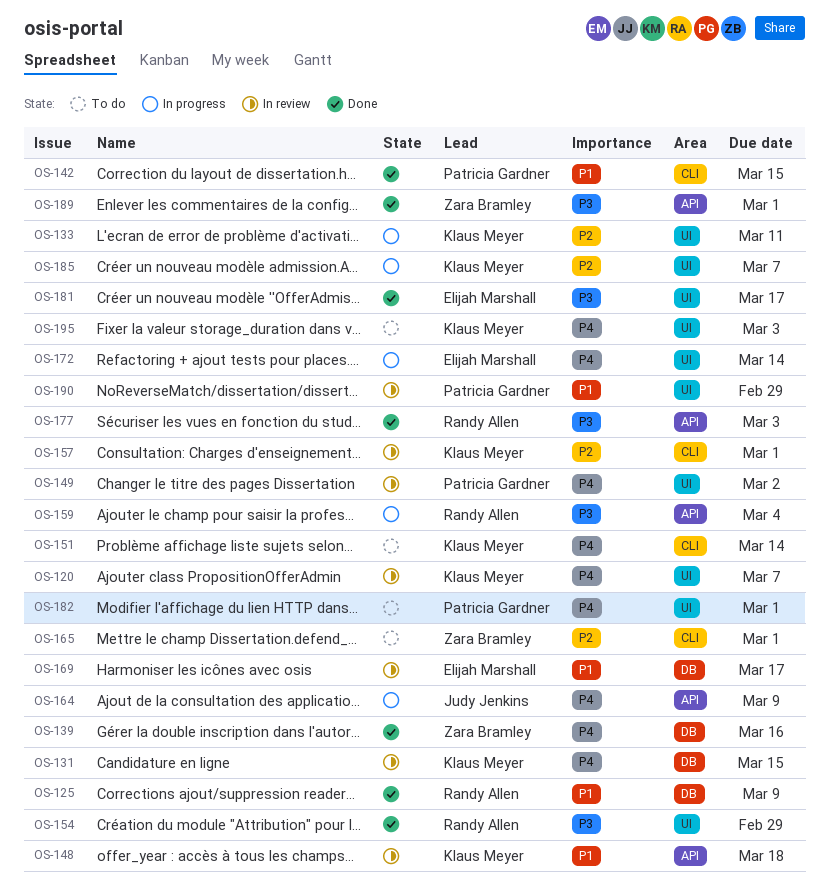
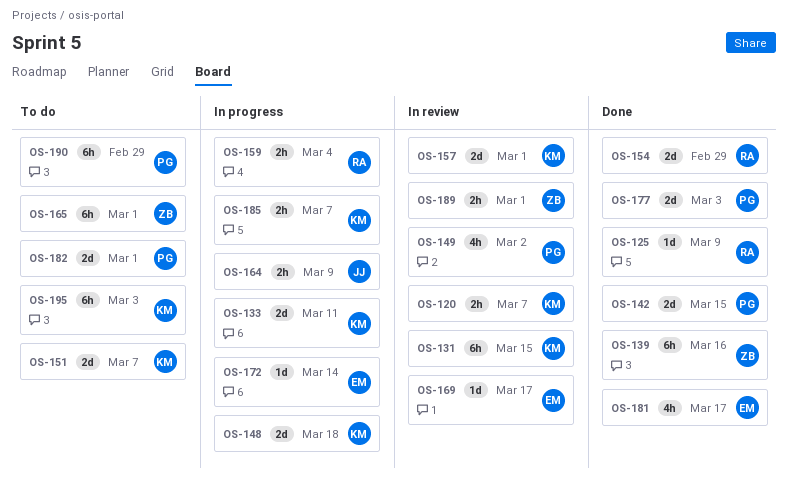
OS-148, status: In review -> In progress
OS-151, due: Mar 14 -> Mar 7
OS-177, owner: Randy Allen -> Patricia Gardner
OS-189, status: Done -> In review
OS-190, status: In review -> To do

